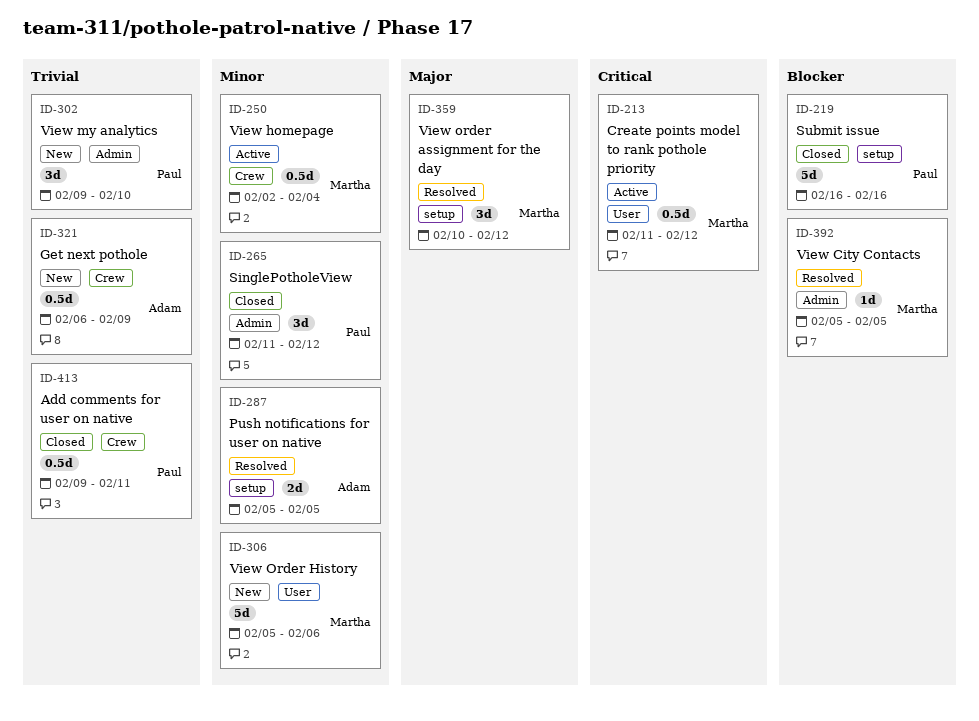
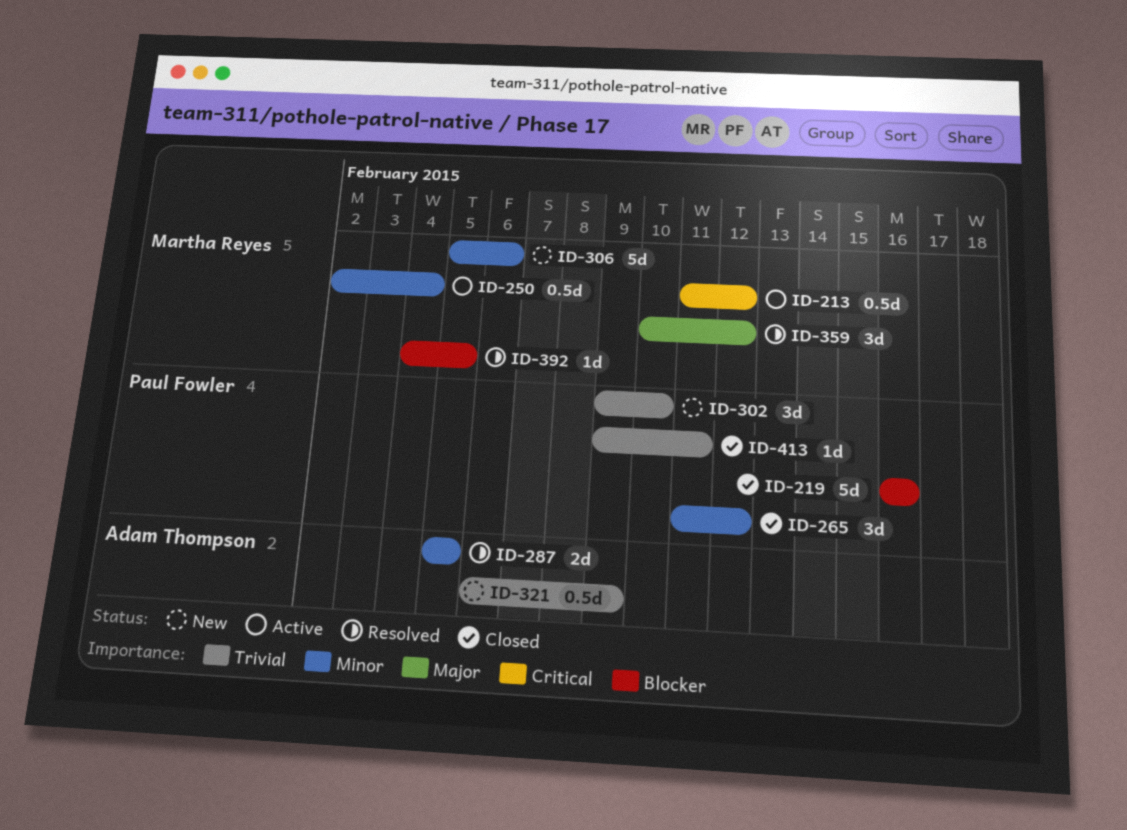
ID-392, start: Feb 5 -> Feb 4
ID-413, estimate: 0.5d -> 1d

